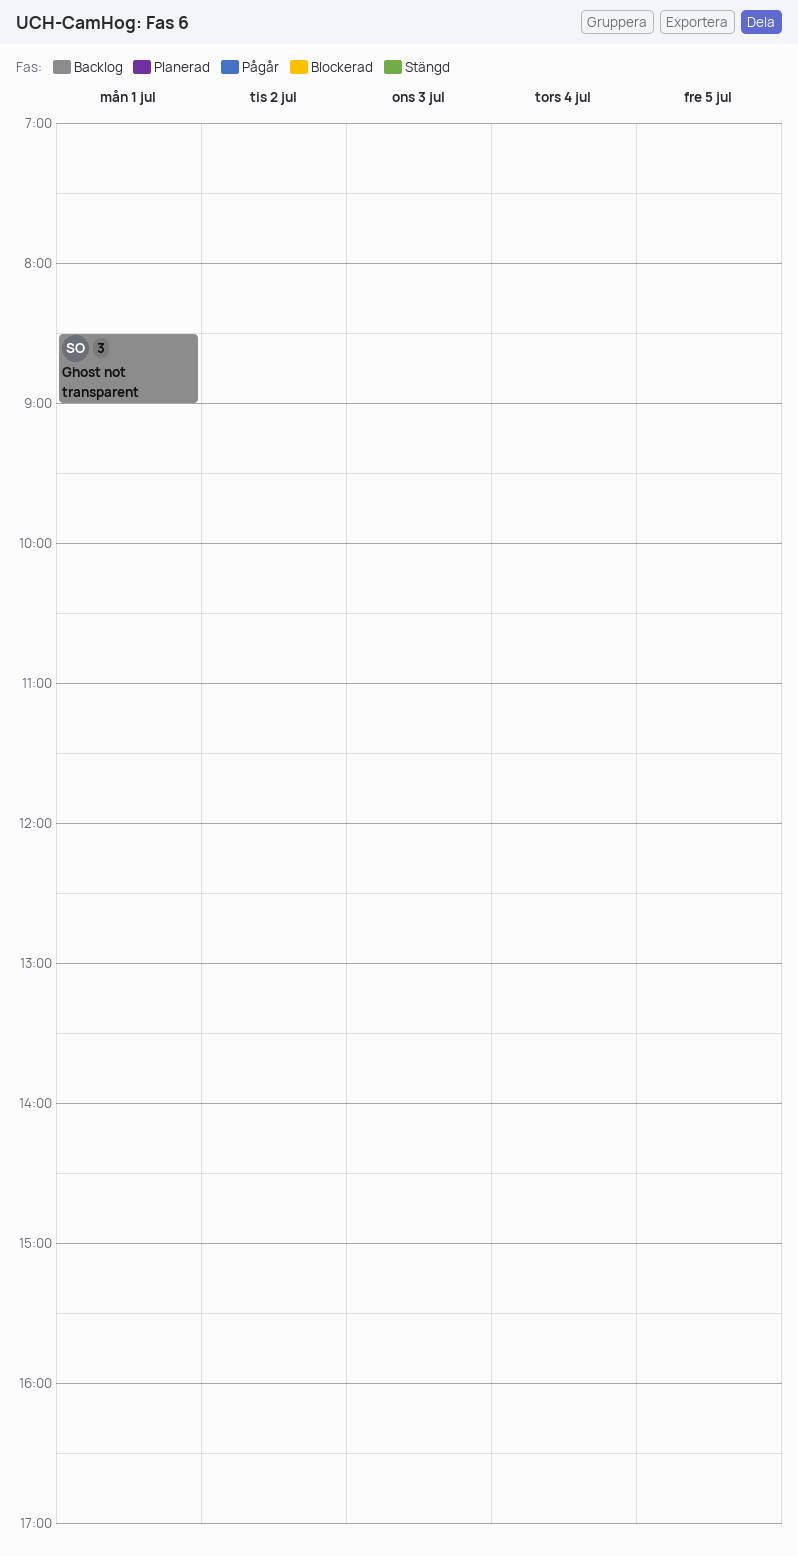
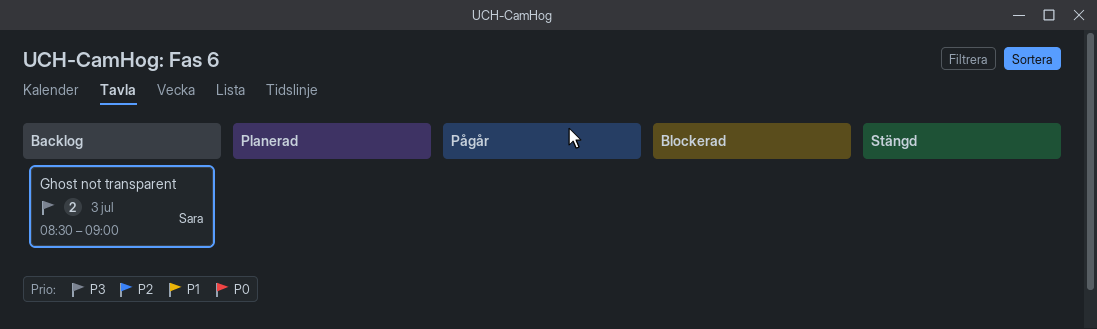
Ghost not transparent, estimate: 3 -> 2
Ghost not transparent, day: Jul 1 -> Jul 3

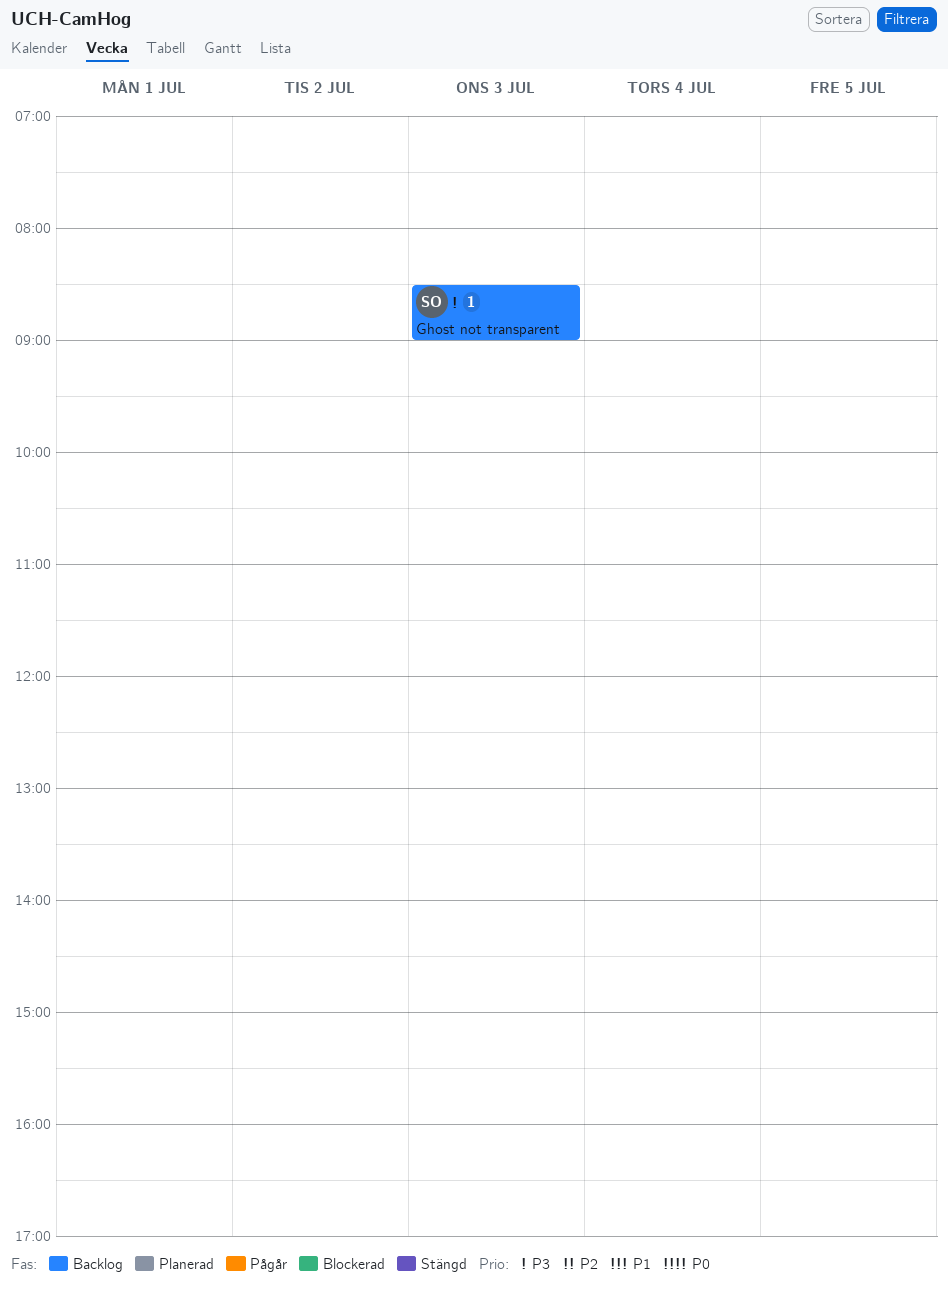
Ghost not transparent, estimate: 2 -> 1

